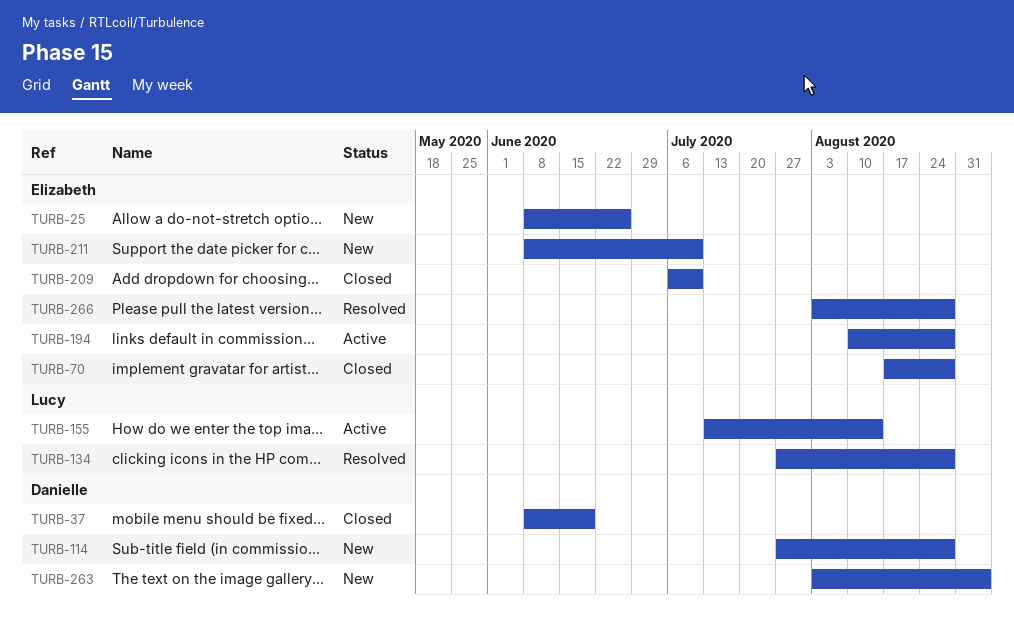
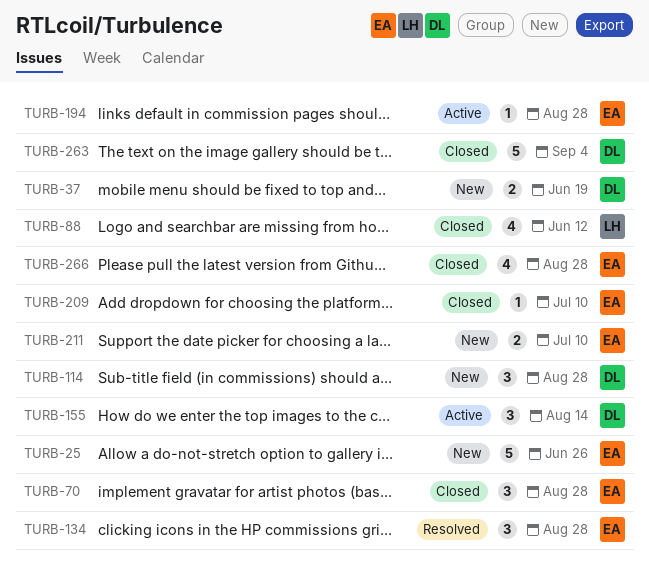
TURB-37, status: Closed -> New
TURB-88: none -> present
TURB-134, owner: Lucy -> Elizabeth
TURB-155, owner: Lucy -> Danielle
TURB-263, status: New -> Closed
TURB-266, status: Resolved -> Closed

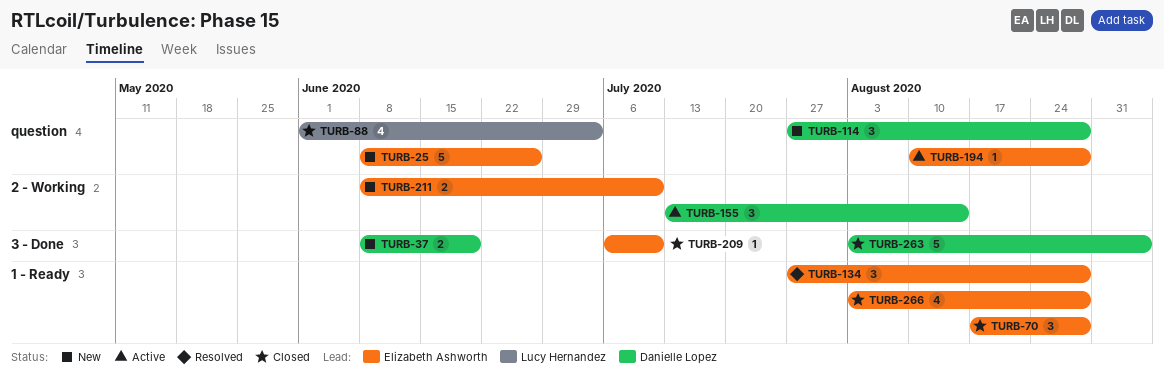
TURB-88, due: Jun 12 -> Jul 3

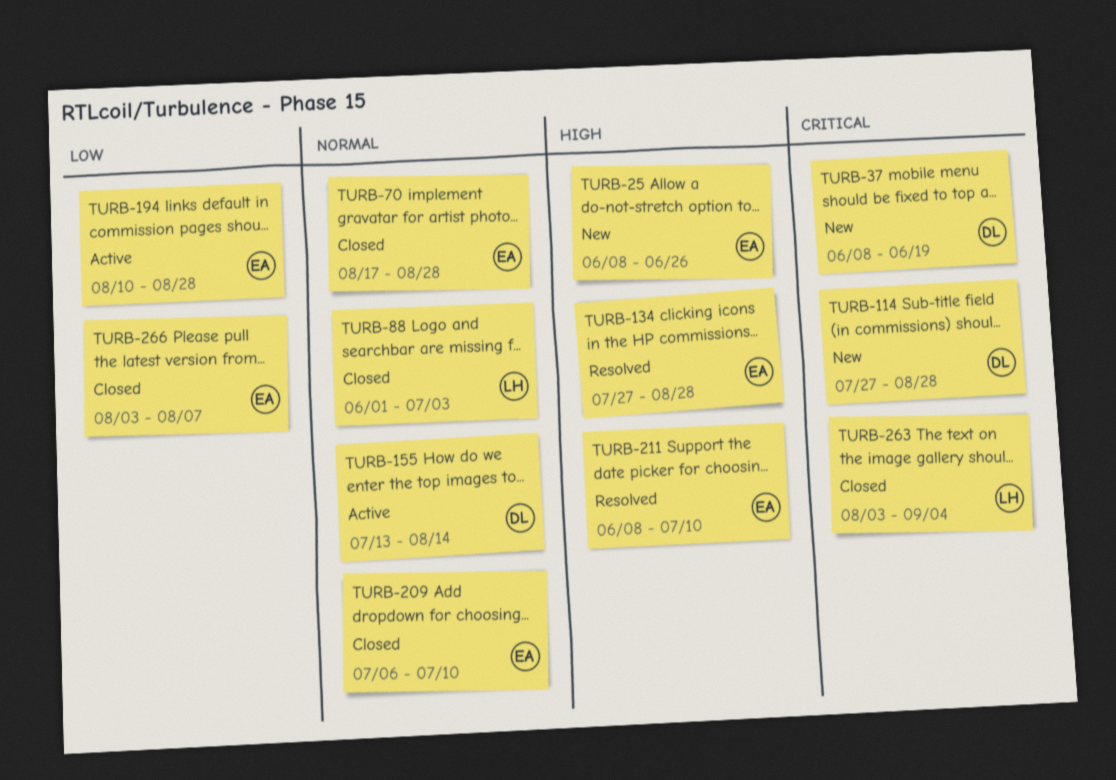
TURB-211, status: New -> Resolved
TURB-263, owner: Danielle Lopez -> Lucy Hernandez
TURB-266, due: Aug 28 -> Aug 7

